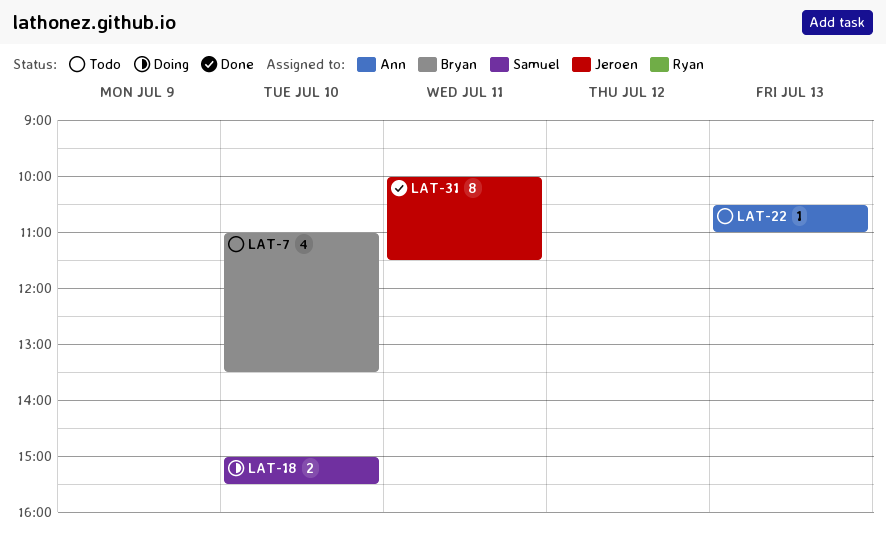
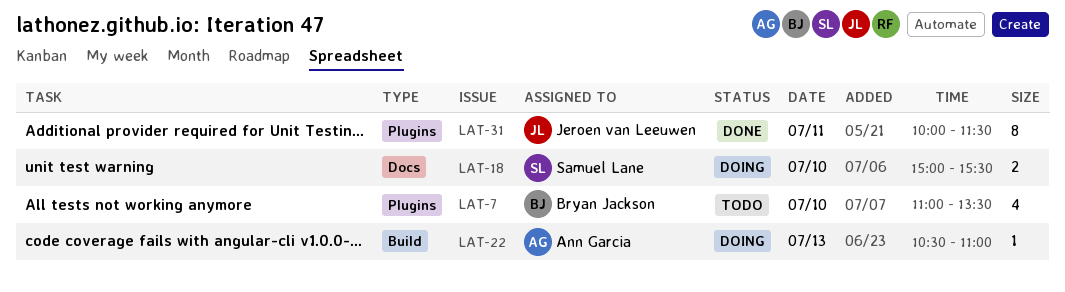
LAT-22, status: Todo -> Doing

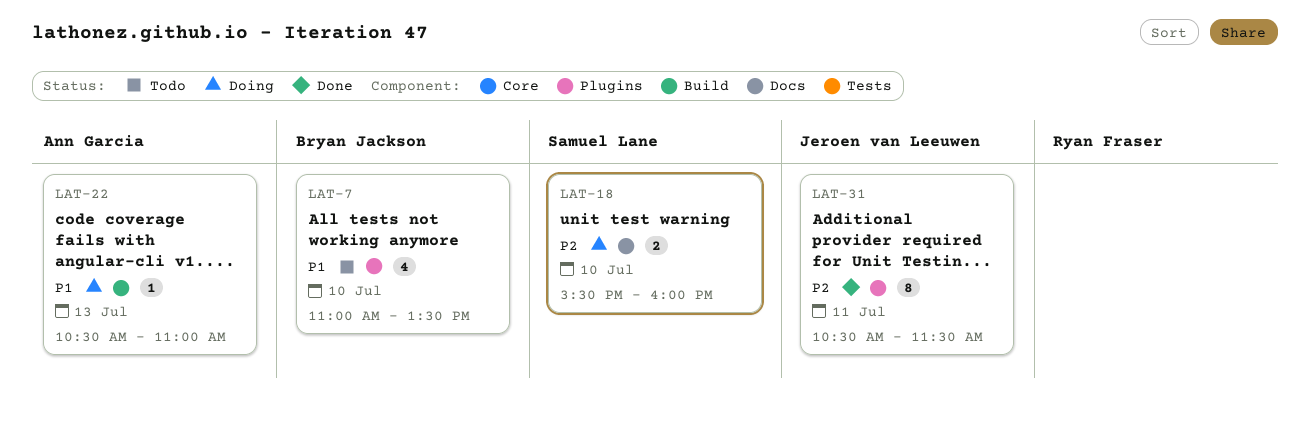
LAT-18, begins: 15:00 -> 15:30
LAT-18, ends: 15:30 -> 16:00
LAT-31, begins: 10:00 -> 10:30

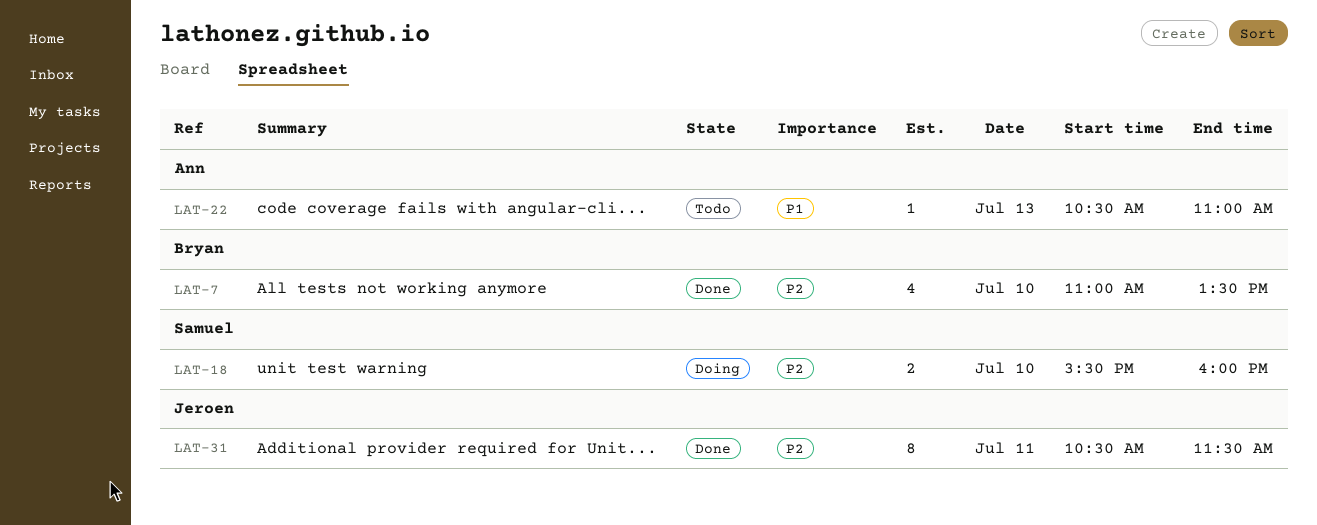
LAT-7, status: Todo -> Done
LAT-7, priority: P1 -> P2
LAT-22, status: Doing -> Todo

